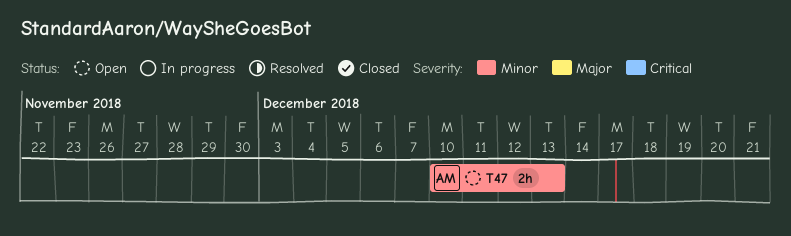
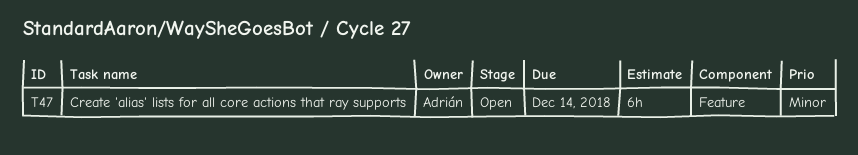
T47, estimate: 2h -> 6h
T47, due: Dec 13 -> Dec 14

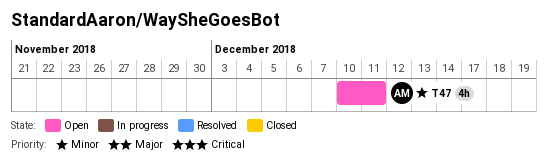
T47, estimate: 6h -> 4h
T47, due: Dec 14 -> Dec 11

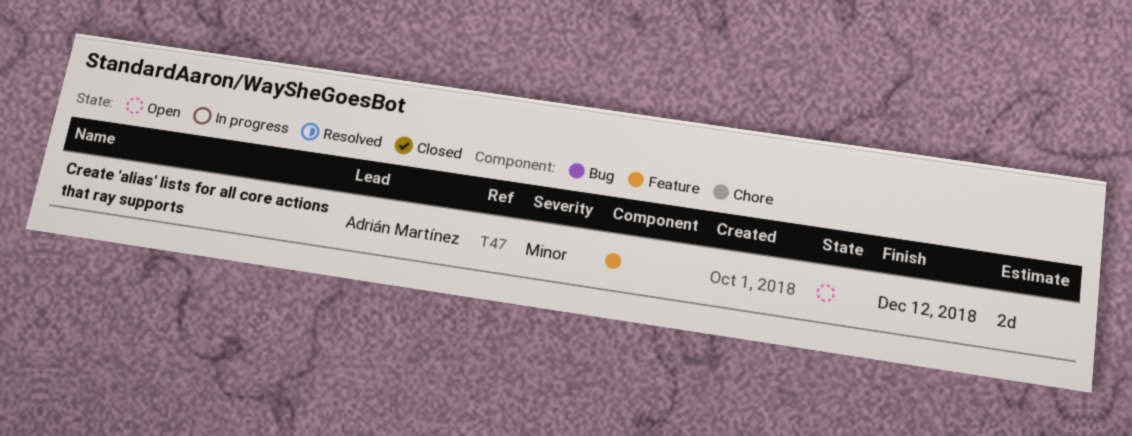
T47, estimate: 4h -> 2d
T47, due: Dec 11 -> Dec 12

